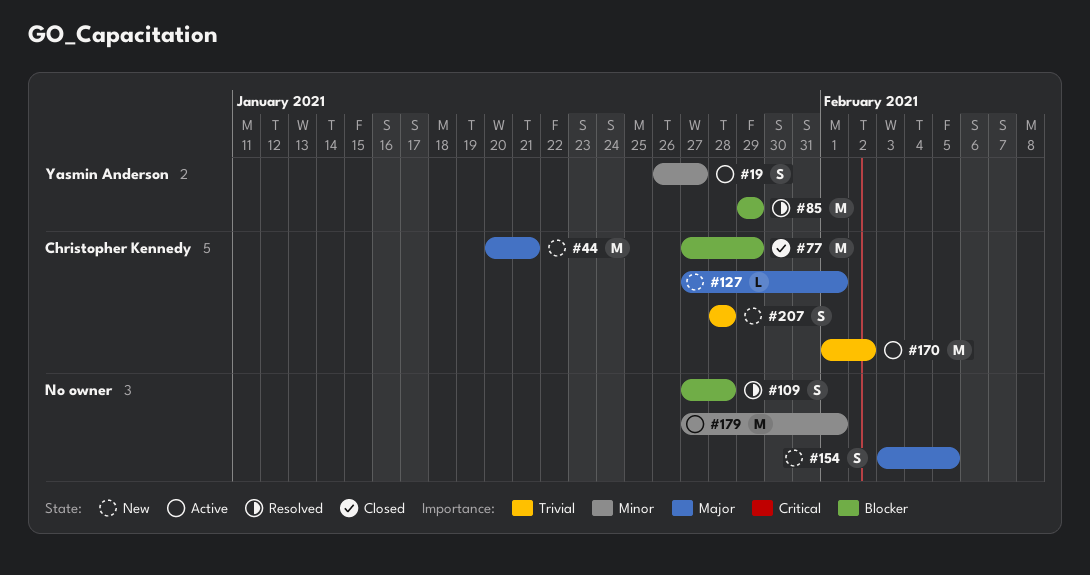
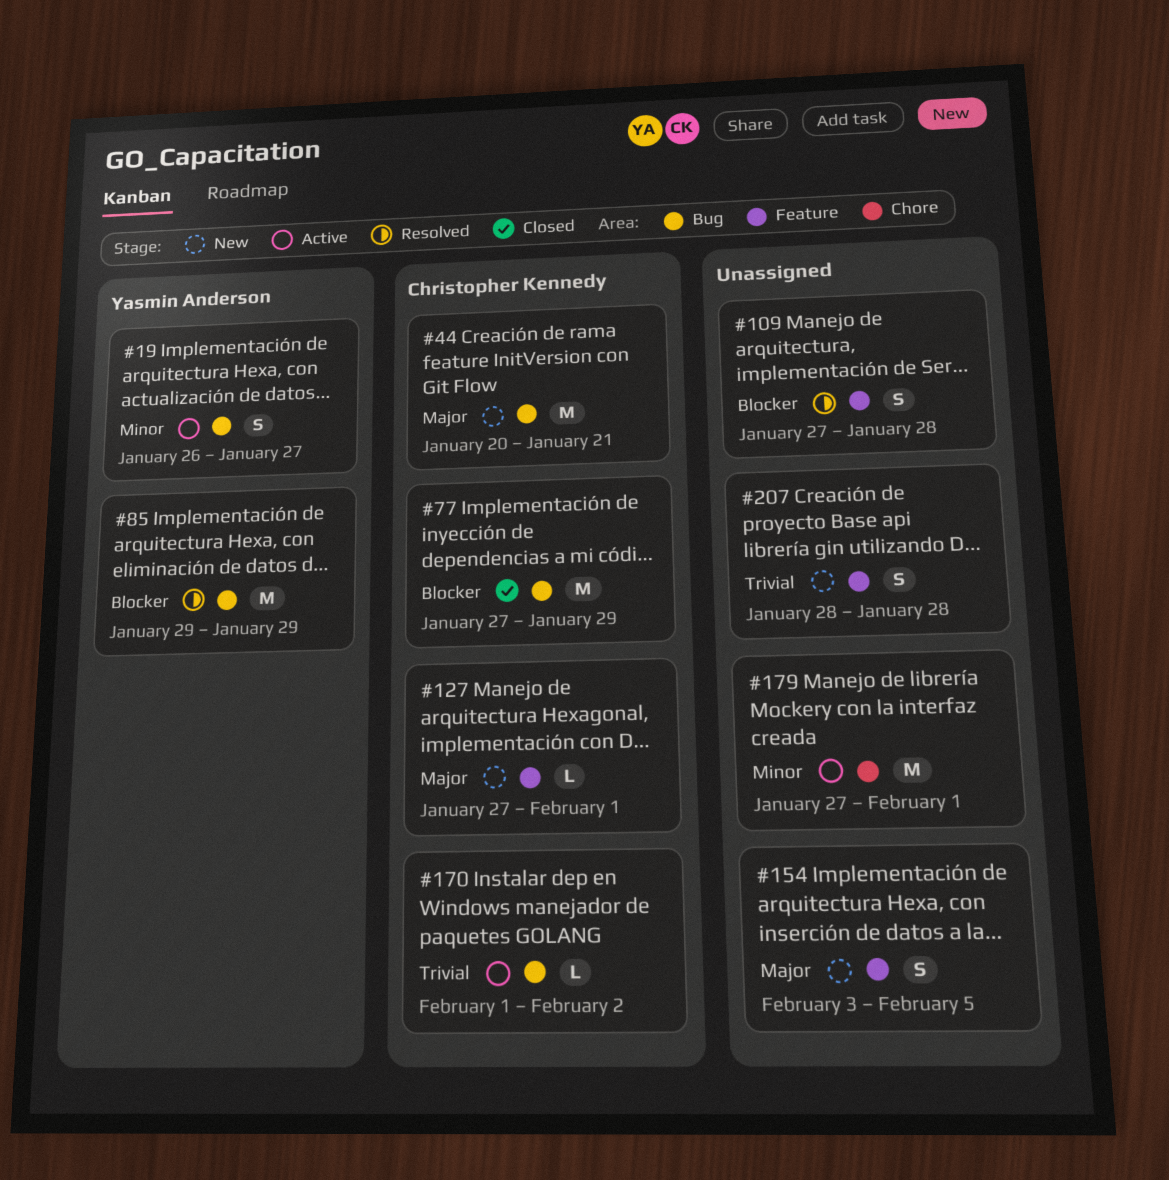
#170, estimate: M -> L
#207, owner: Christopher Kennedy -> none

